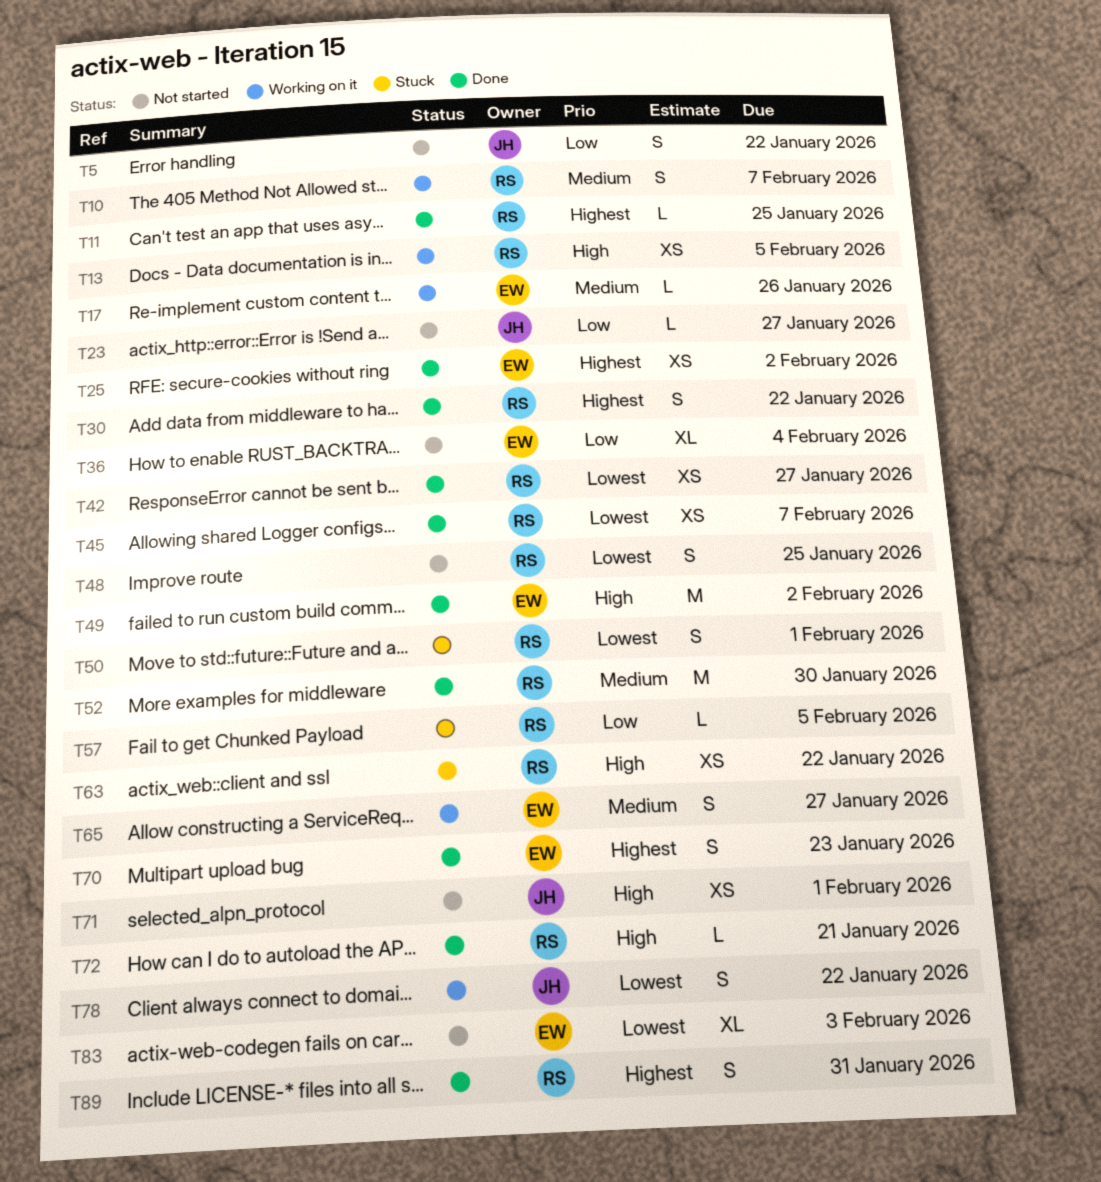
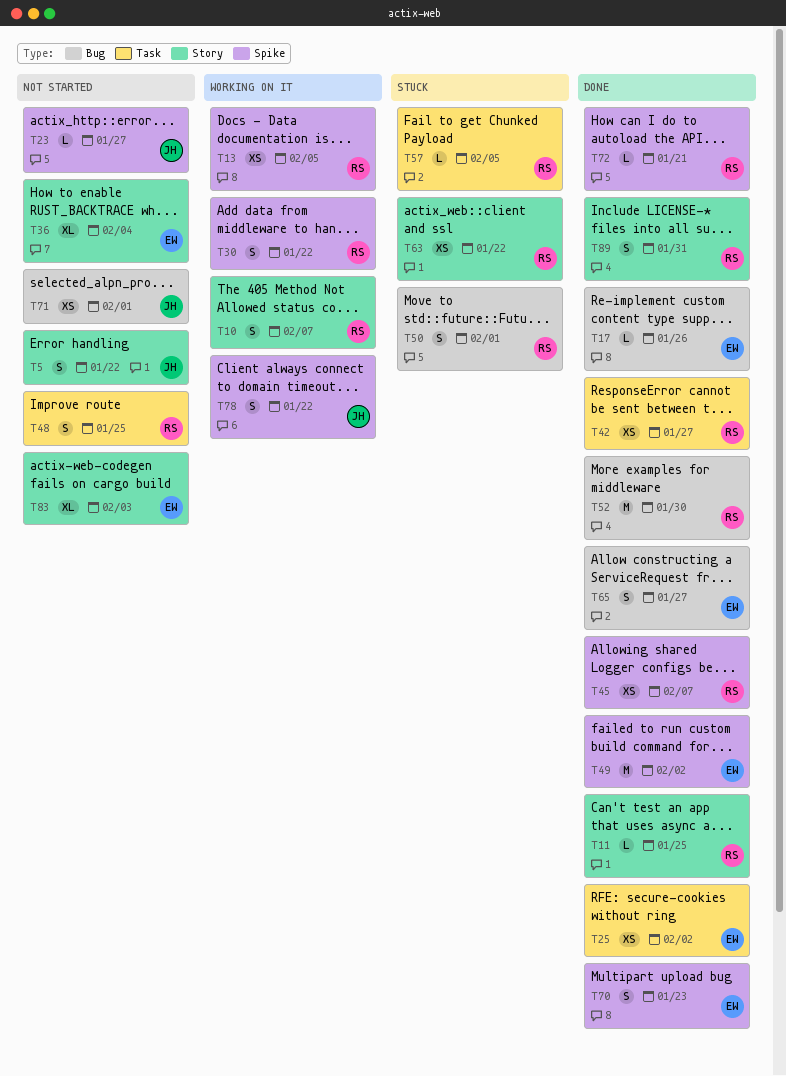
T17, status: Working on it -> Done
T30, status: Done -> Working on it
T65, status: Working on it -> Done

